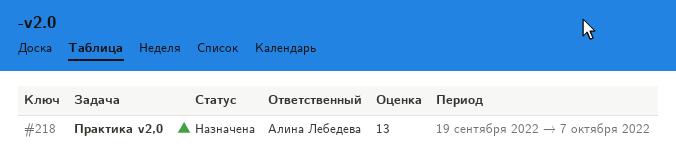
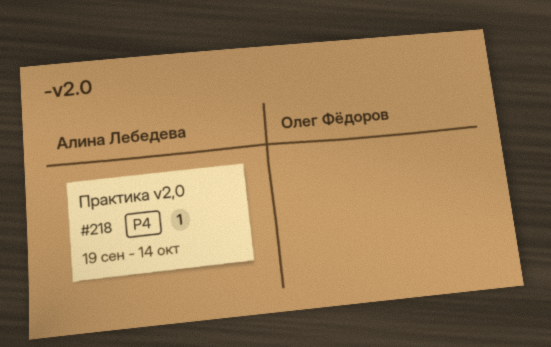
#218, estimate: 13 -> 1
#218, due: Oct 7 -> Oct 14

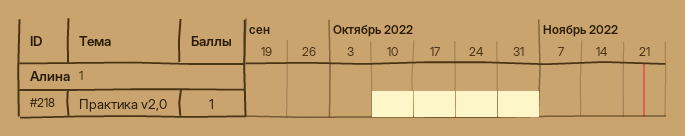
#218, start: Sep 19 -> Oct 10
#218, due: Oct 14 -> Nov 4

